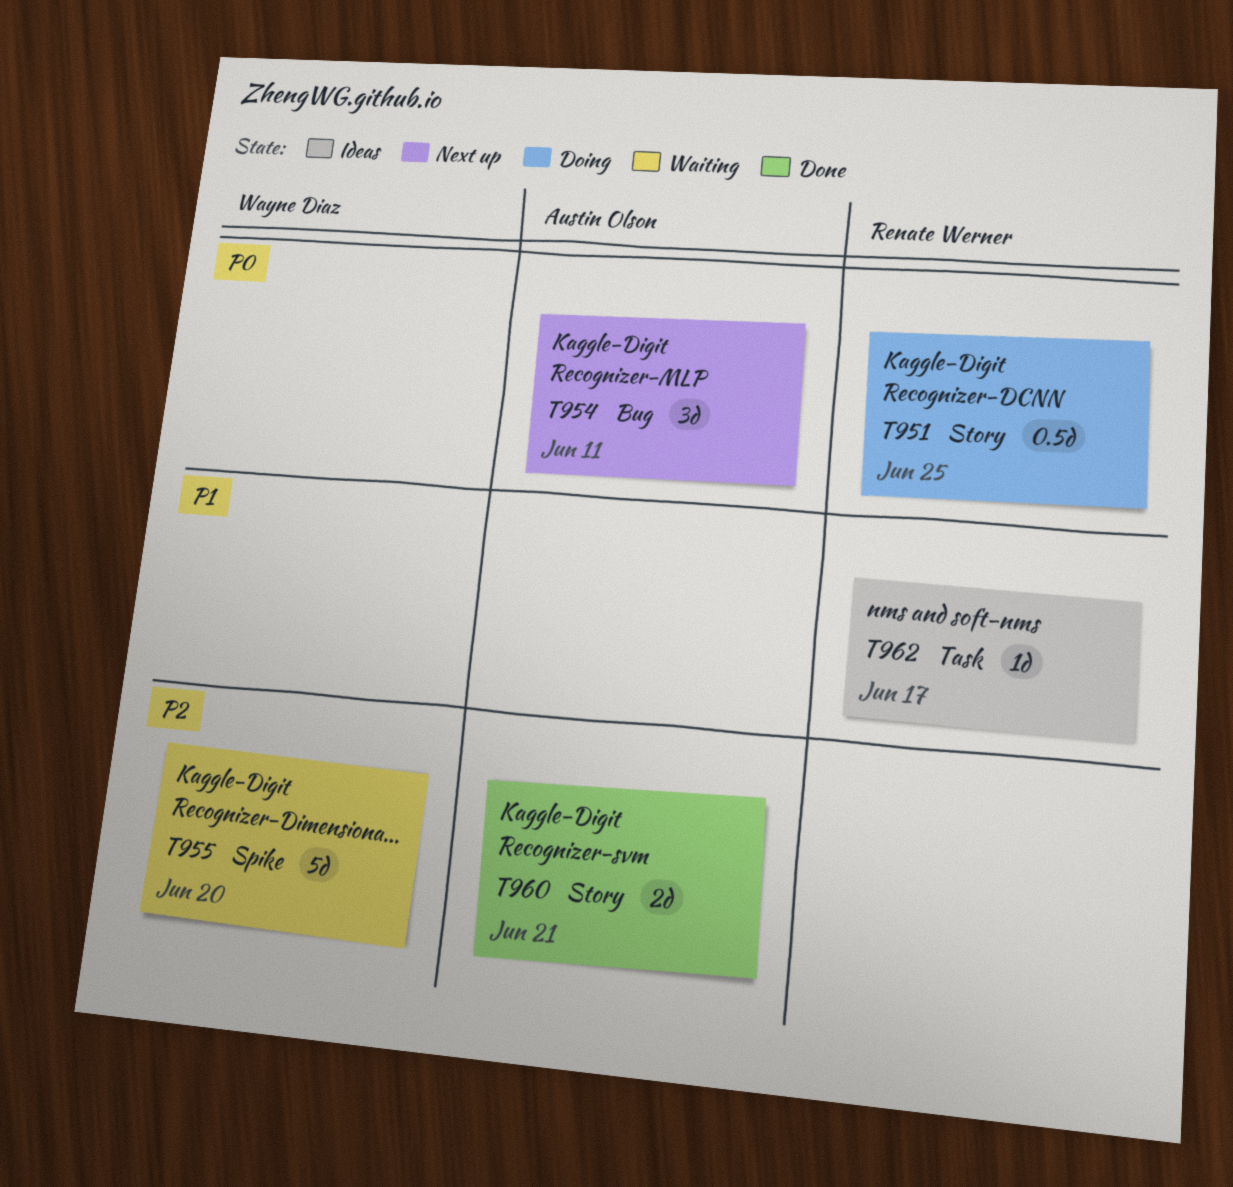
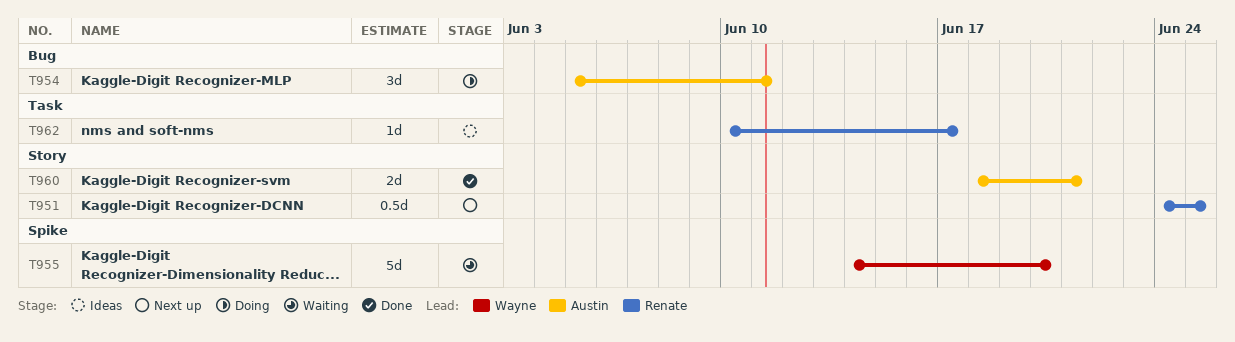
T951, status: Doing -> Next up
T954, status: Next up -> Doing

